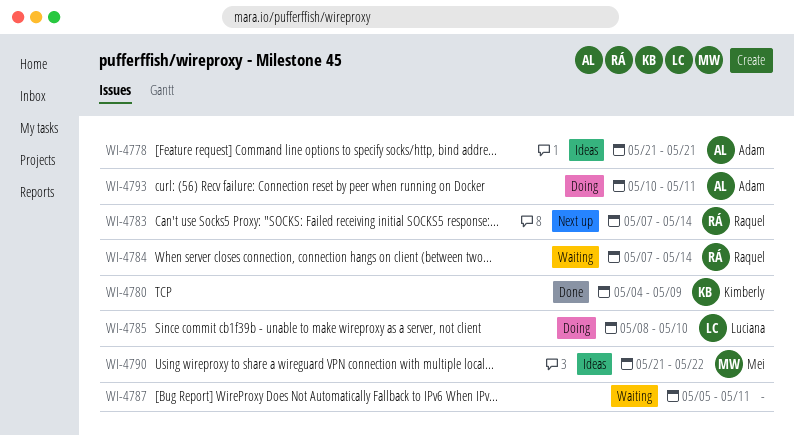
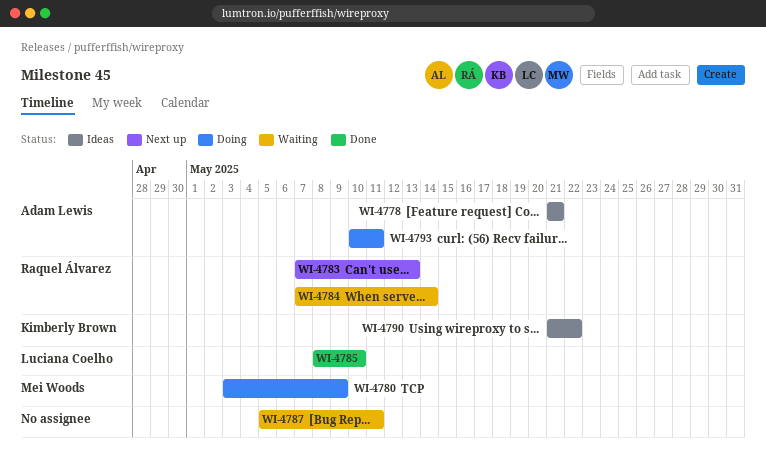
WI-4780, status: Done -> Doing
WI-4780, owner: Kimberly Brown -> Mei Woods
WI-4780, start: May 4 -> May 3
WI-4783, due: May 14 -> May 13
WI-4785, status: Doing -> Done
WI-4790, owner: Mei Woods -> Kimberly Brown

